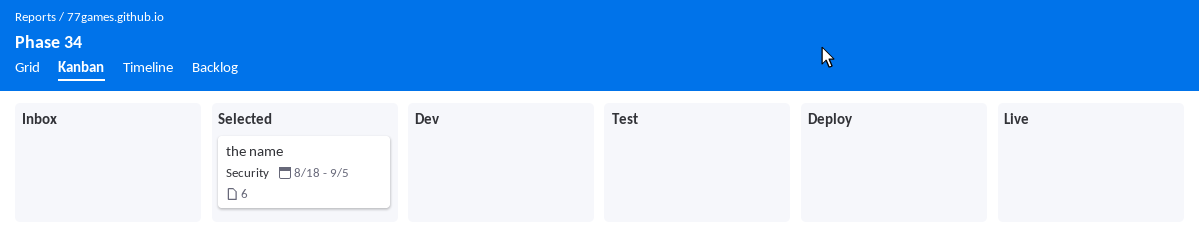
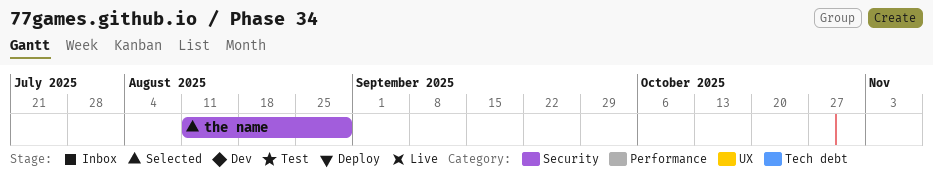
the name, start: Aug 18 -> Aug 11
the name, due: Sep 5 -> Aug 29

